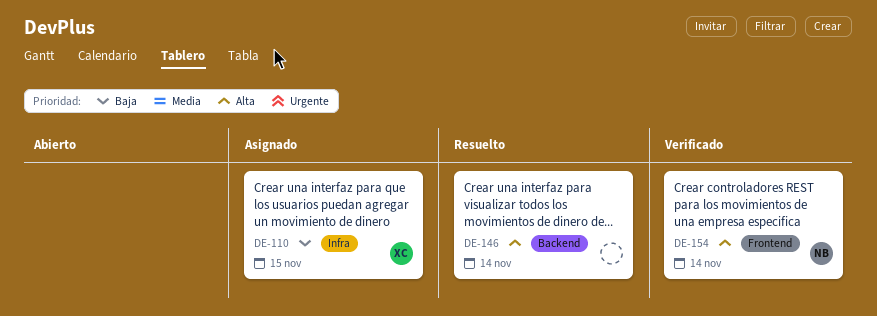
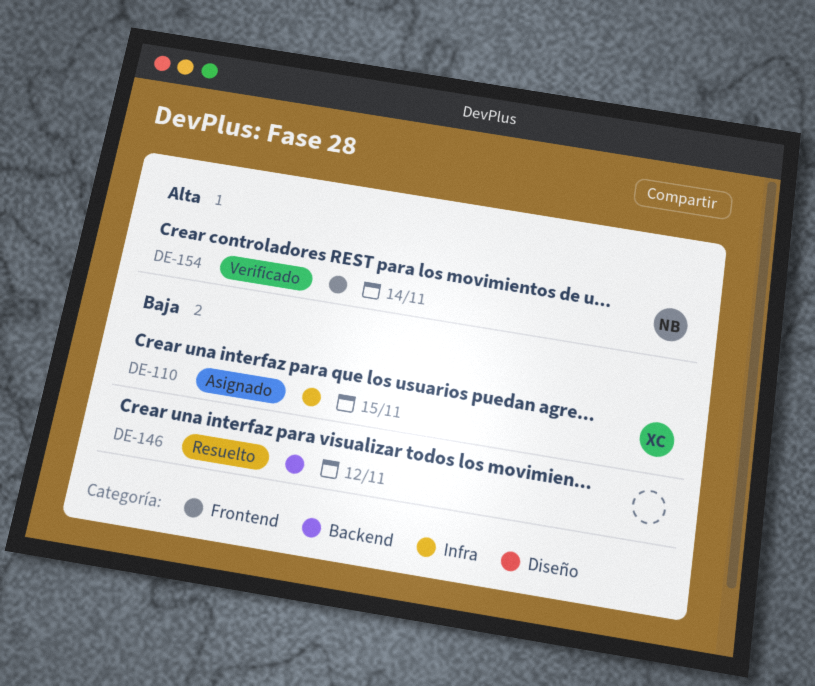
DE-146, priority: Alta -> Baja
DE-146, due: Nov 14 -> Nov 12

